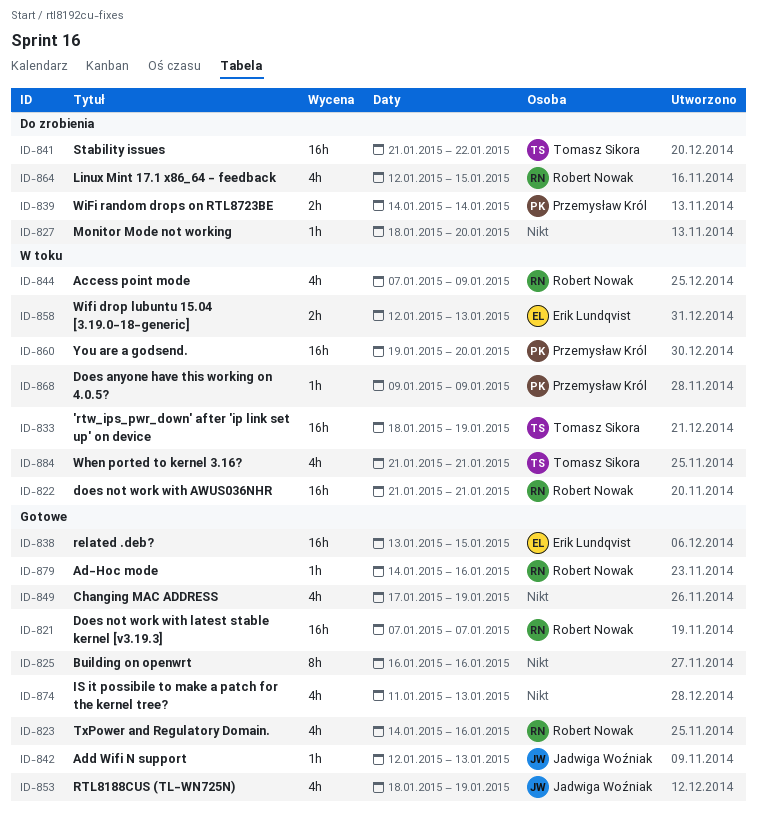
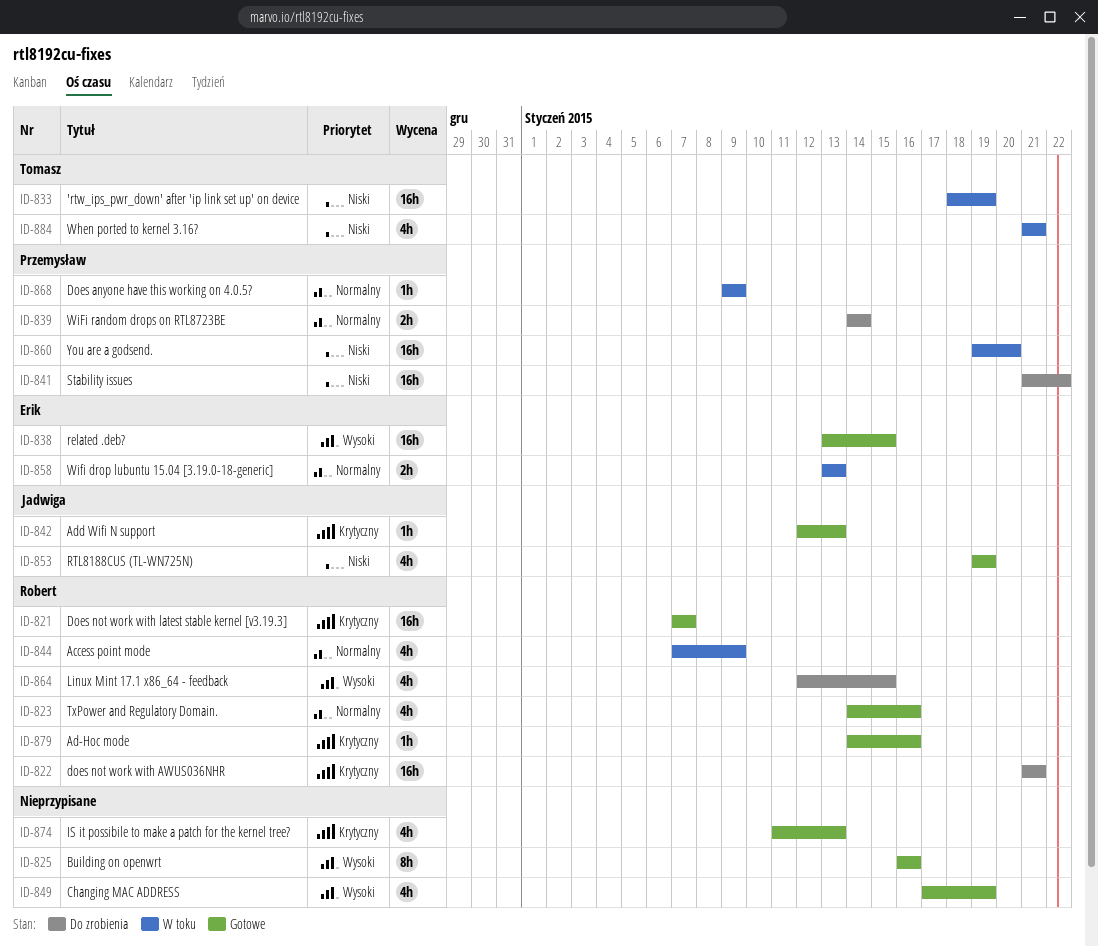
ID-822, status: W toku -> Do zrobienia
ID-827: present -> none
ID-841, owner: Tomasz Sikora -> Przemysław Król
ID-853, start: Jan 18 -> Jan 19
ID-858, start: Jan 12 -> Jan 13

